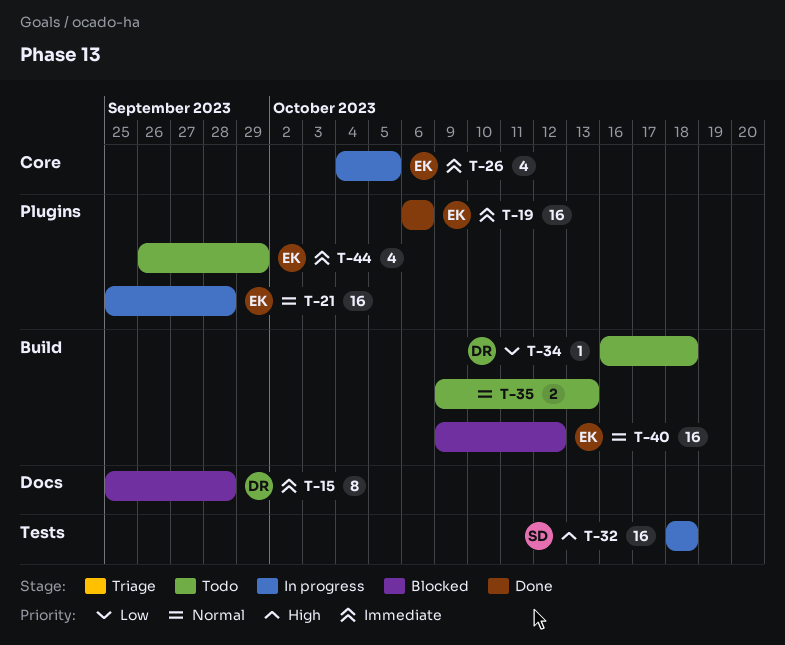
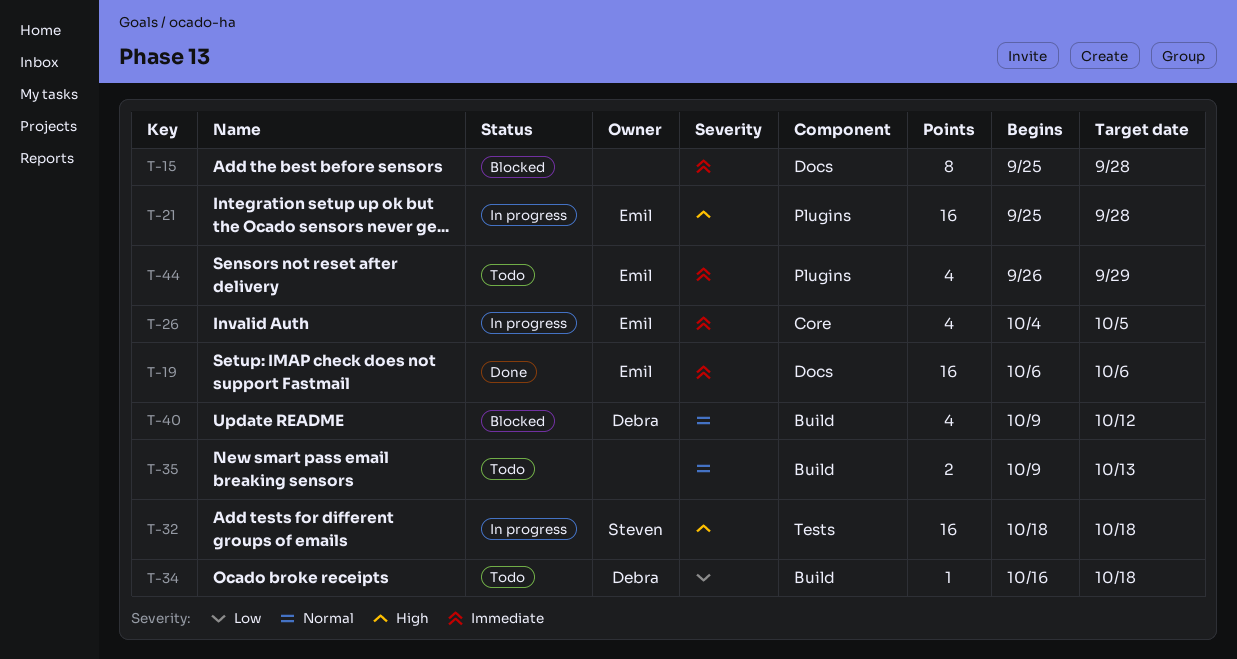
T-15, owner: Debra -> none
T-19, label: Plugins -> Docs
T-21, priority: Normal -> High
T-40, owner: Emil -> Debra
T-40, estimate: 16 -> 4

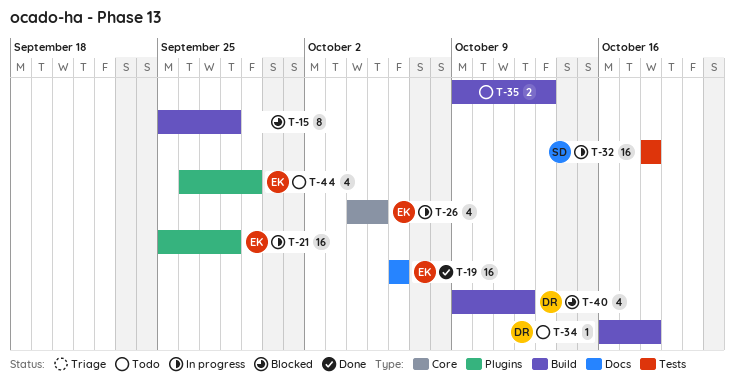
T-15, label: Docs -> Build

